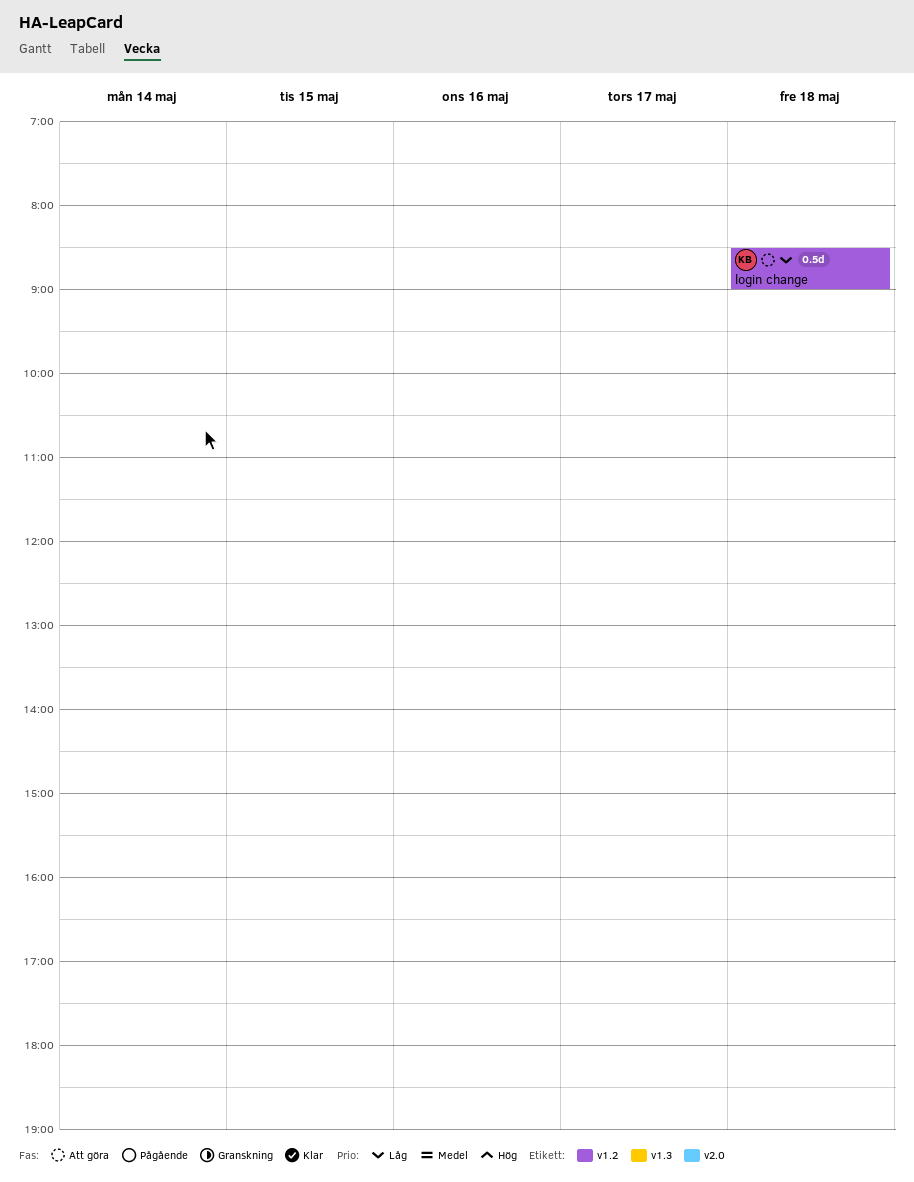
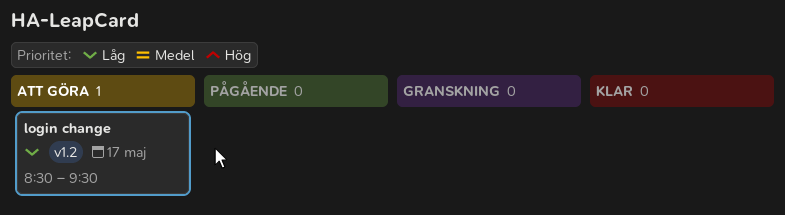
login change, day: May 18 -> May 17
login change, ends: 09:00 -> 09:30

